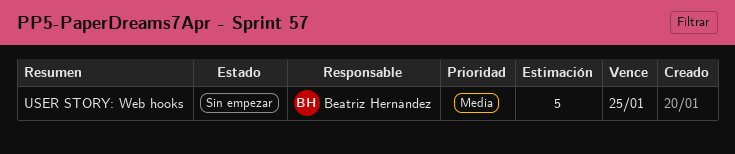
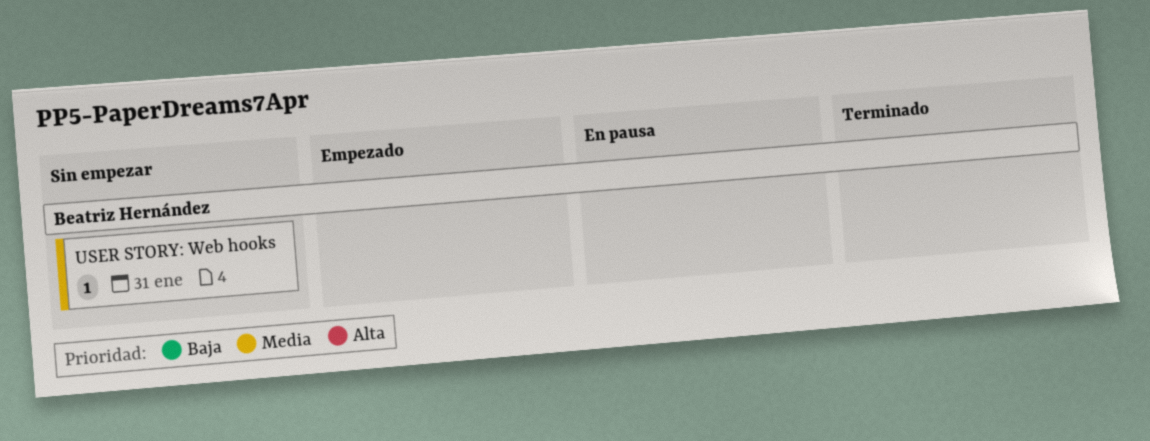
USER STORY: Web hooks, estimate: 5 -> 1
USER STORY: Web hooks, due: Jan 25 -> Jan 31

